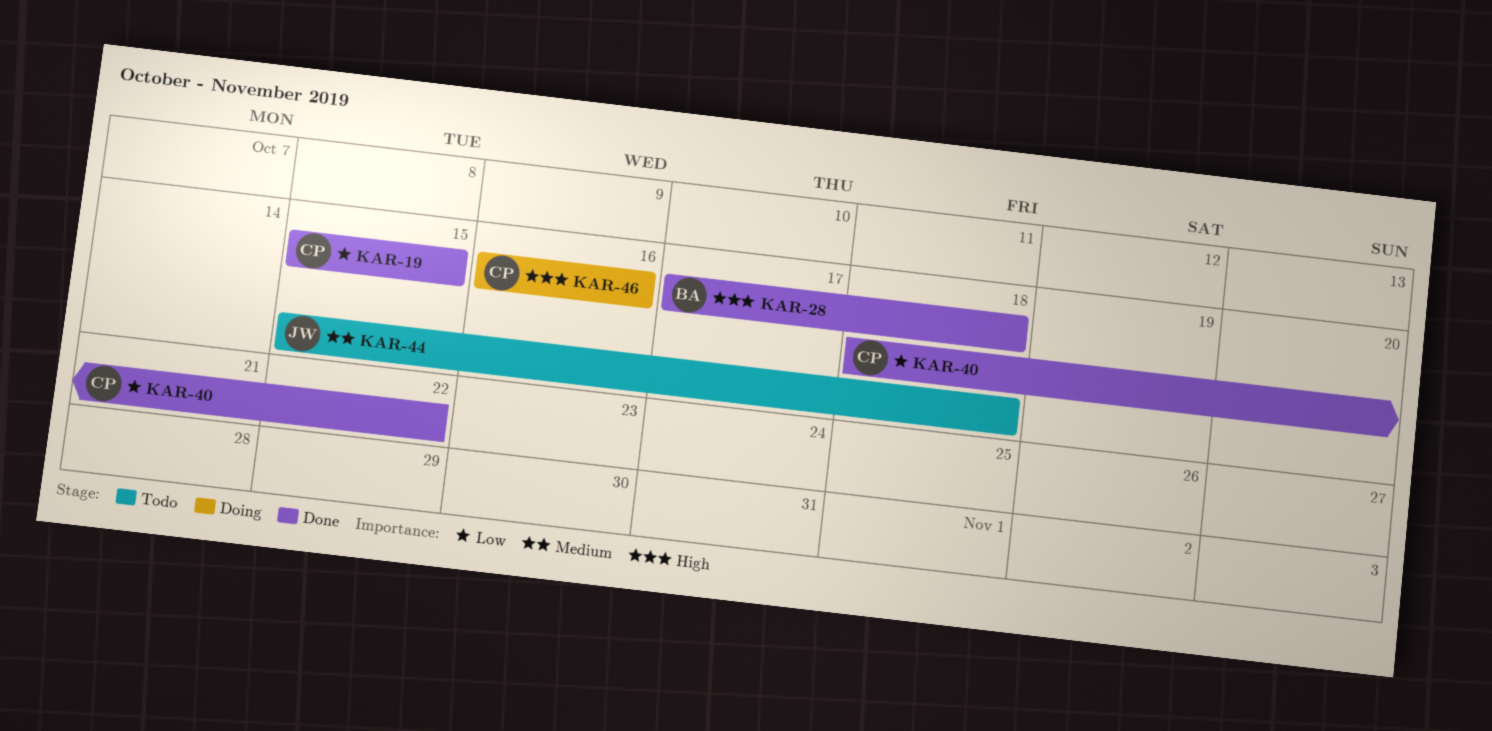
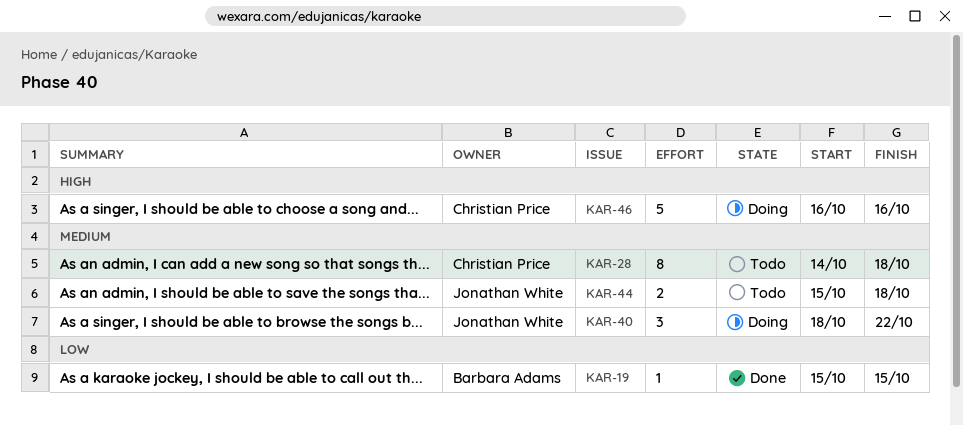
KAR-19, owner: Christian Price -> Barbara Adams
KAR-28, status: Done -> Todo
KAR-28, owner: Barbara Adams -> Christian Price
KAR-28, priority: High -> Medium
KAR-28, start: Oct 17 -> Oct 14
KAR-40, status: Done -> Doing
KAR-40, owner: Christian Price -> Jonathan White
KAR-40, priority: Low -> Medium

